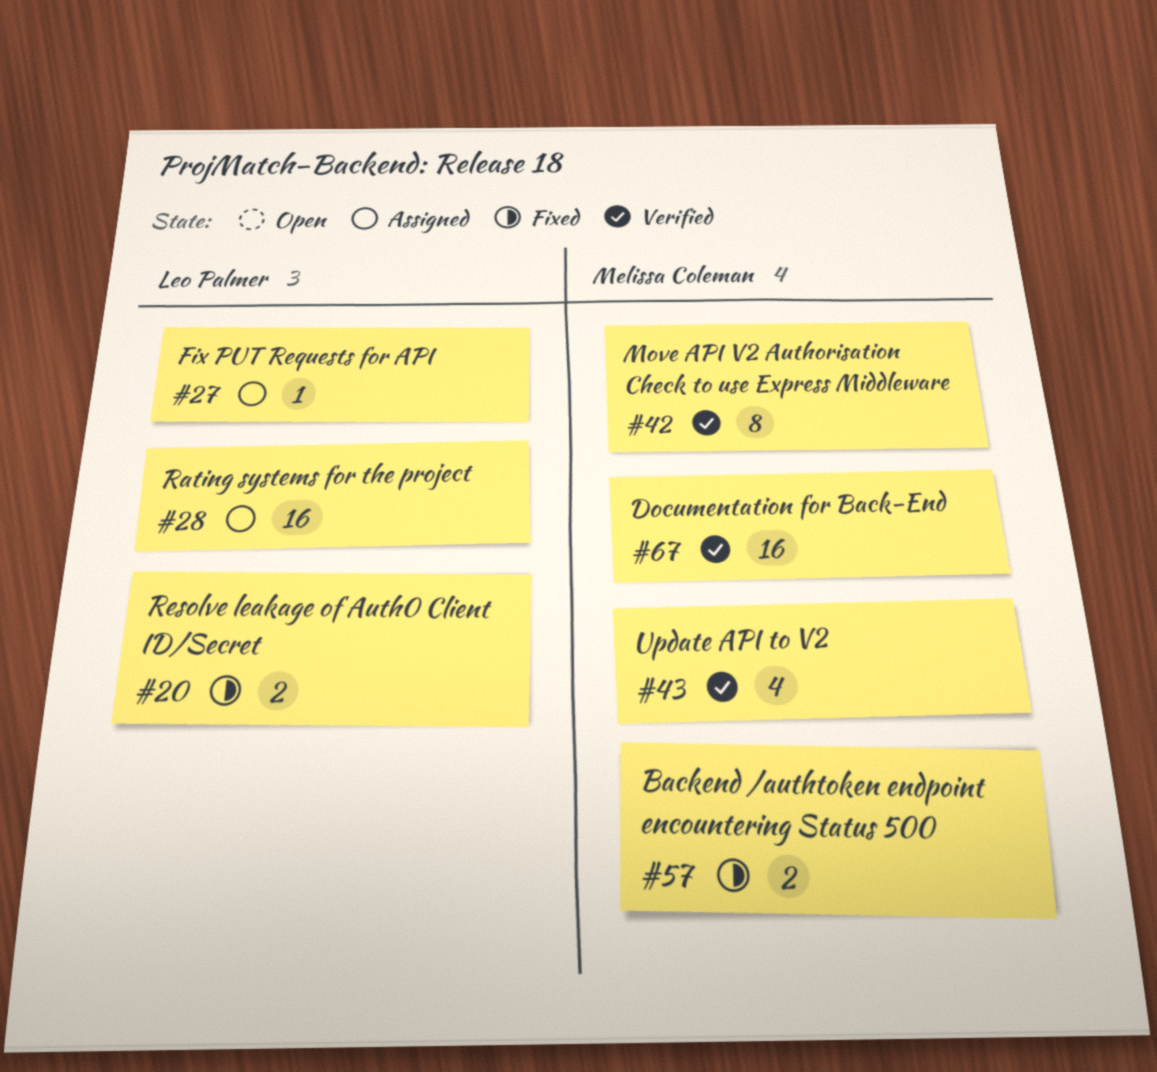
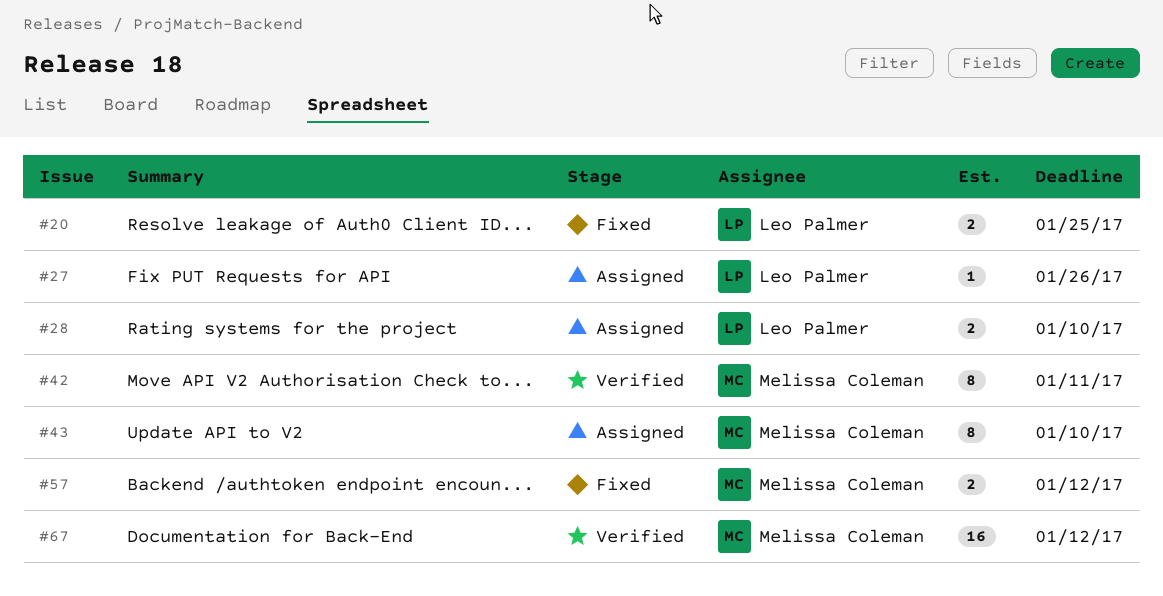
#28, estimate: 16 -> 2
#43, status: Verified -> Assigned
#43, estimate: 4 -> 8

